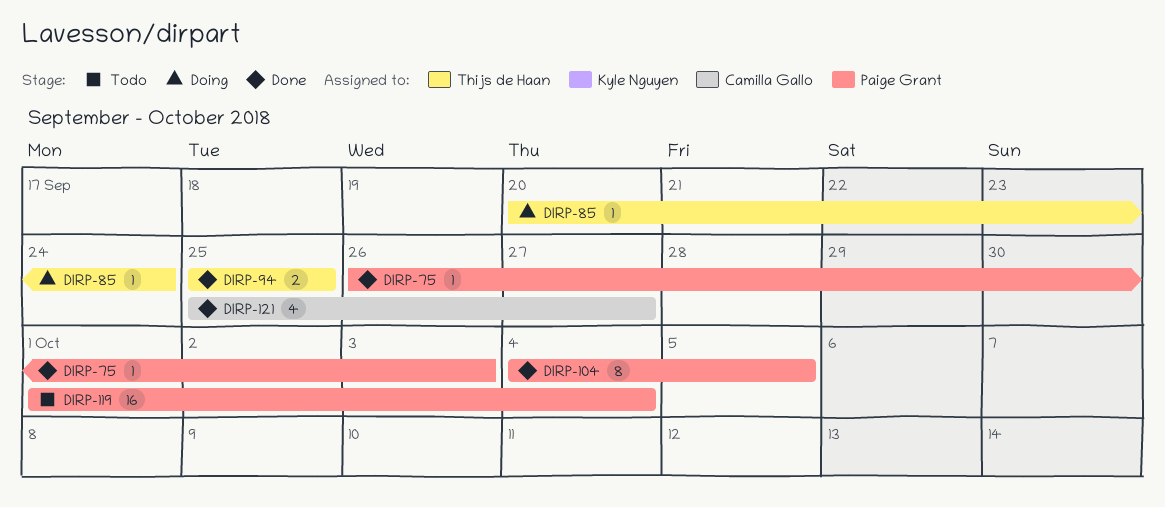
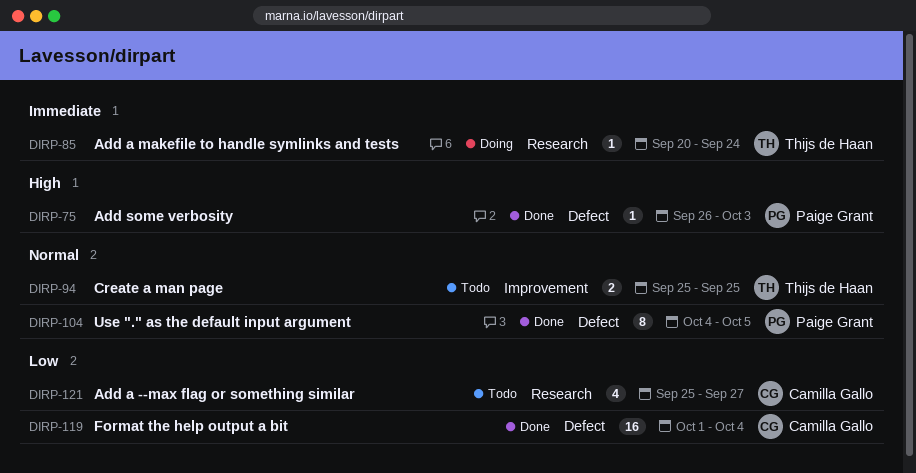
DIRP-94, status: Done -> Todo
DIRP-119, status: Todo -> Done
DIRP-119, owner: Paige Grant -> Camilla Gallo
DIRP-121, status: Done -> Todo

